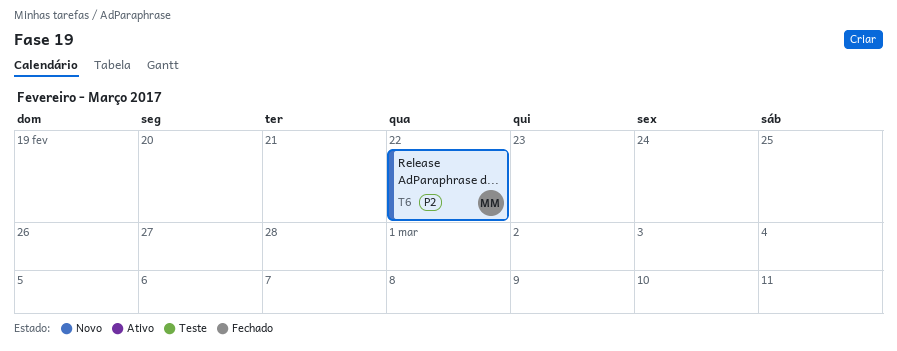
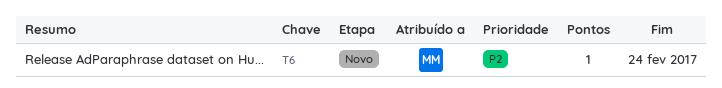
T6, due: Feb 22 -> Feb 24

